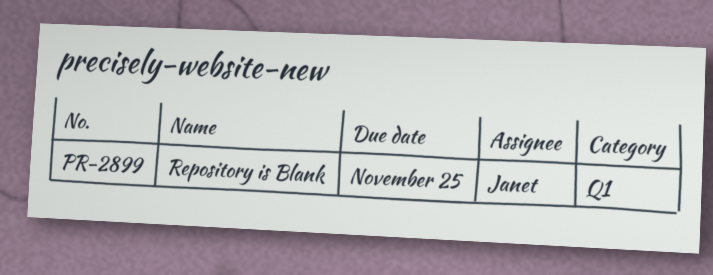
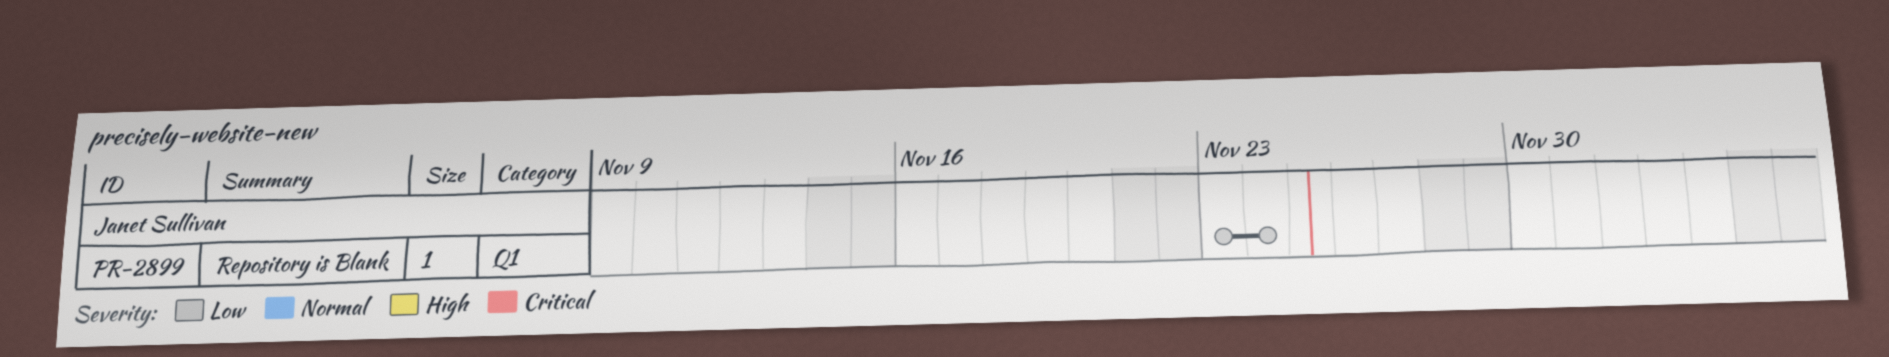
PR-2899, due: Nov 25 -> Nov 24

